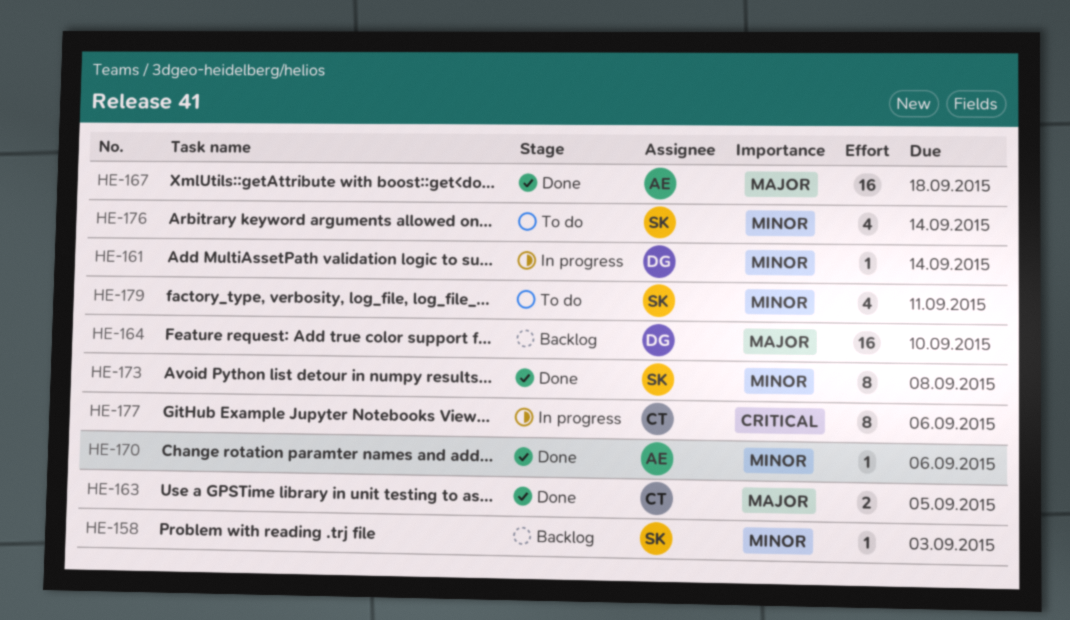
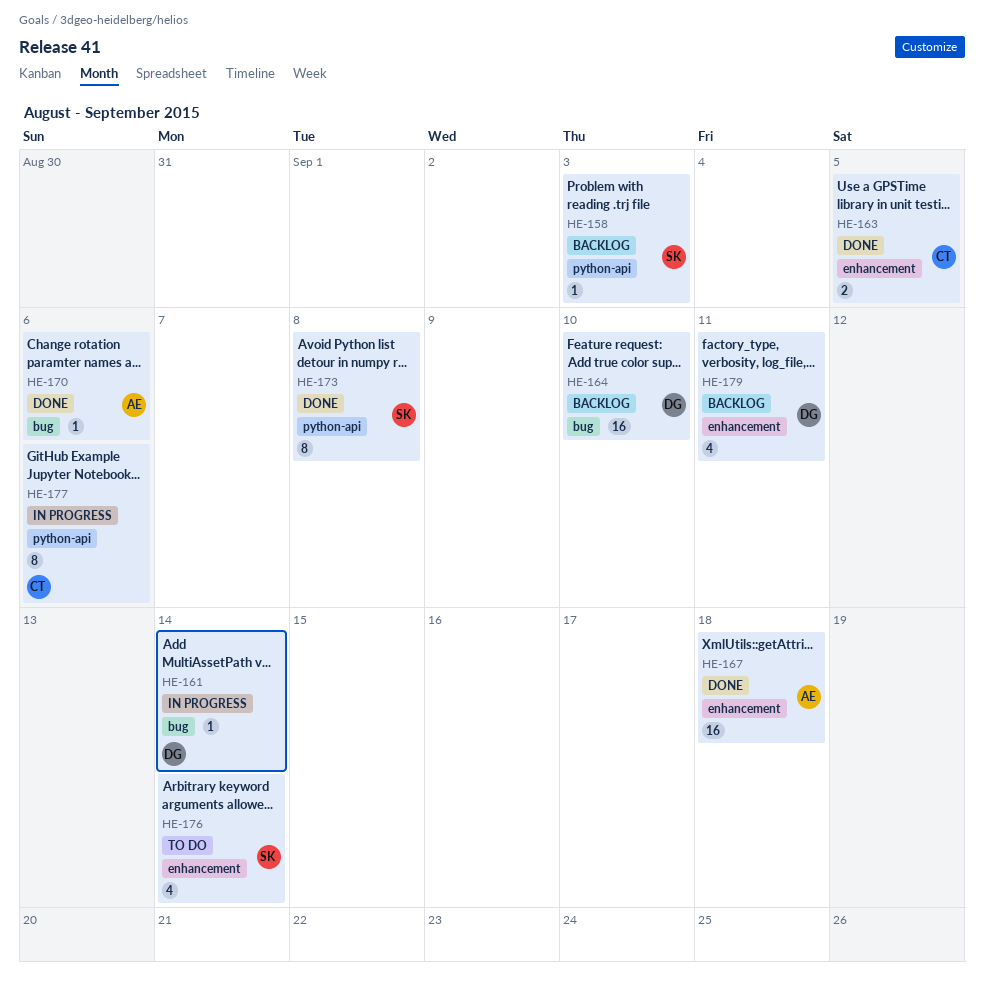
HE-179, status: To do -> Backlog
HE-179, owner: SK -> DG

